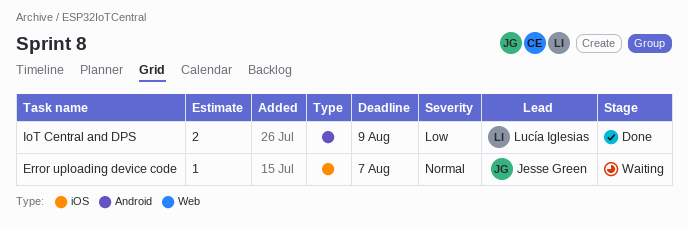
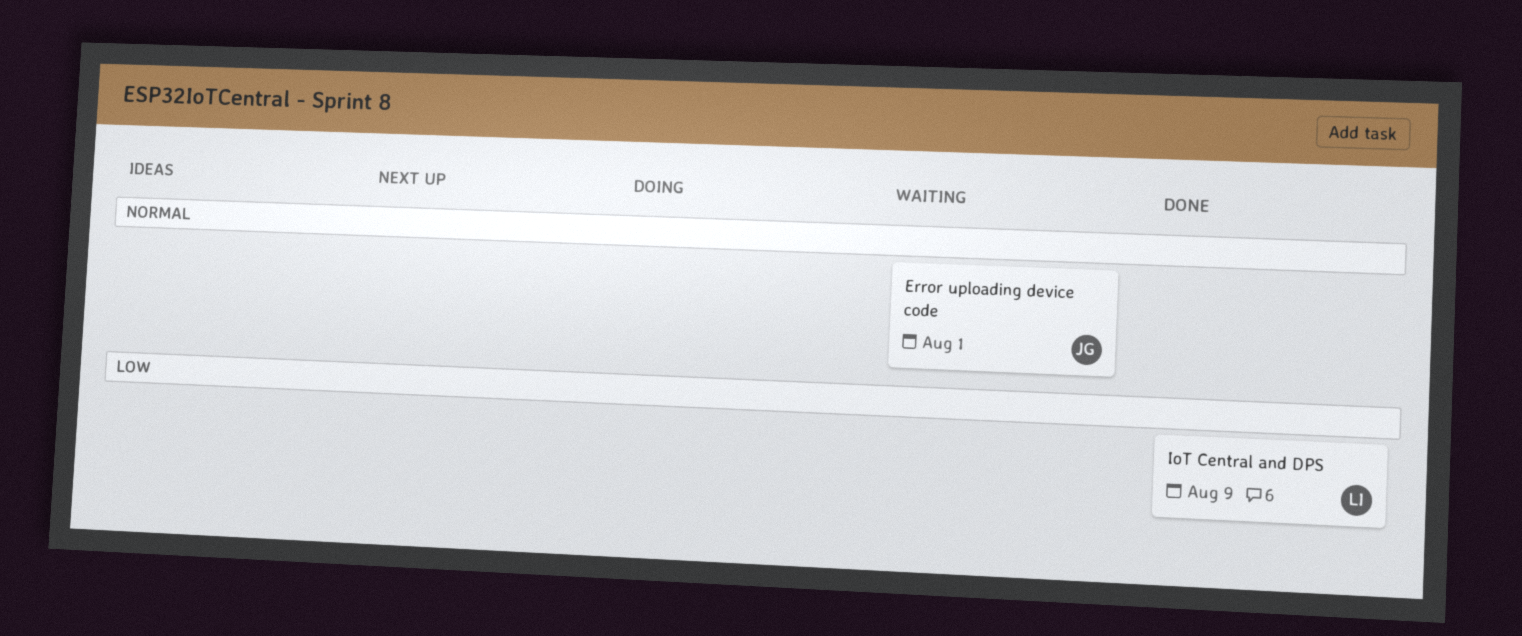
Error uploading device code, due: Aug 7 -> Aug 1

